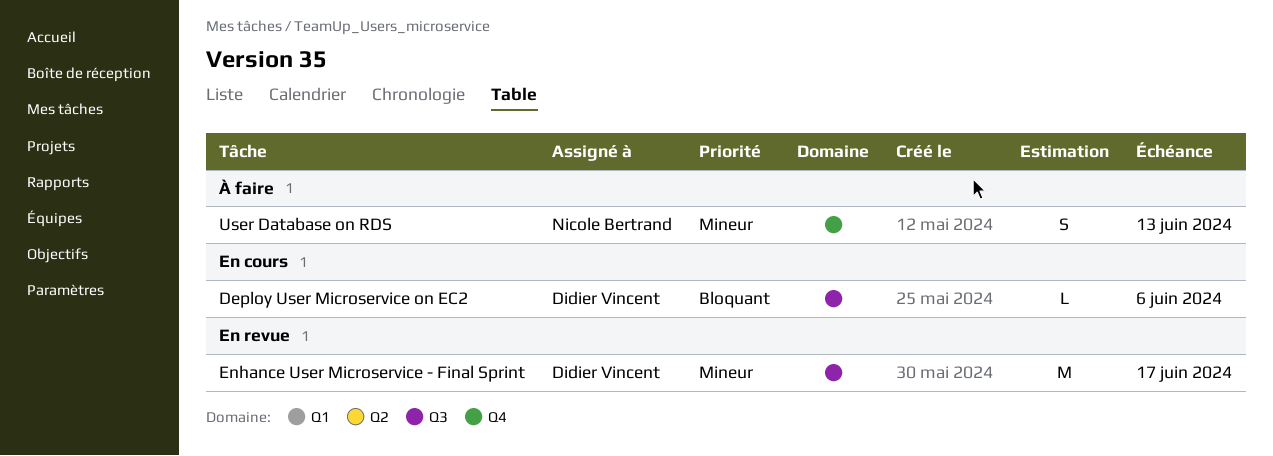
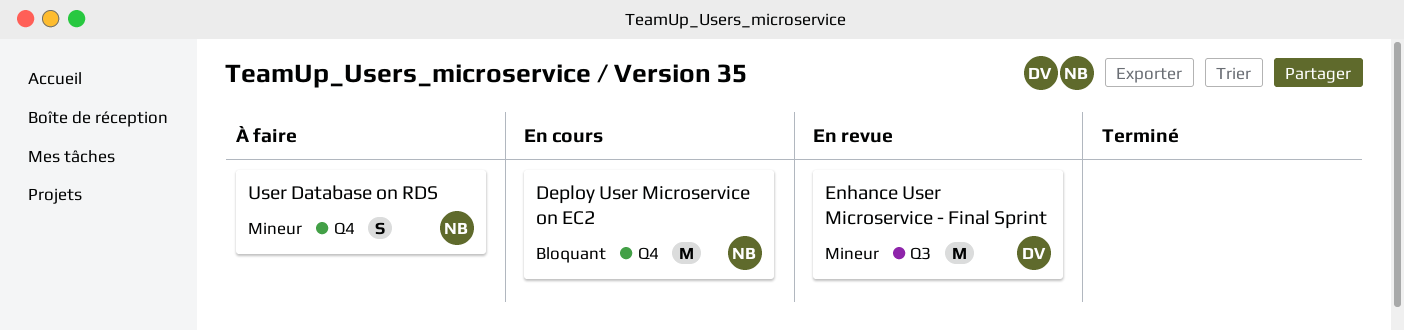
Deploy User Microservice on EC2, owner: Didier Vincent -> Nicole Bertrand
Deploy User Microservice on EC2, label: Q3 -> Q4
Deploy User Microservice on EC2, estimate: L -> M

